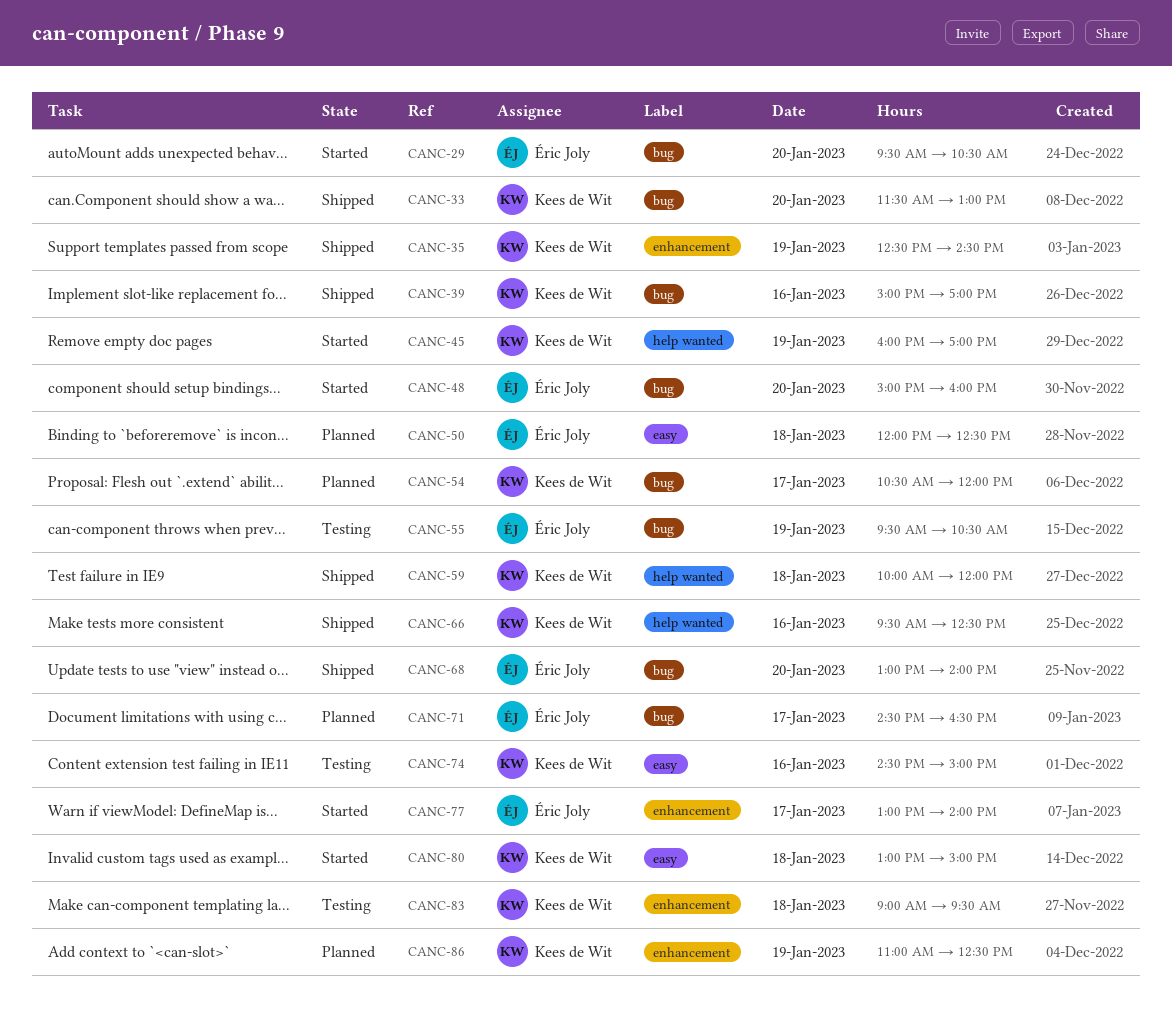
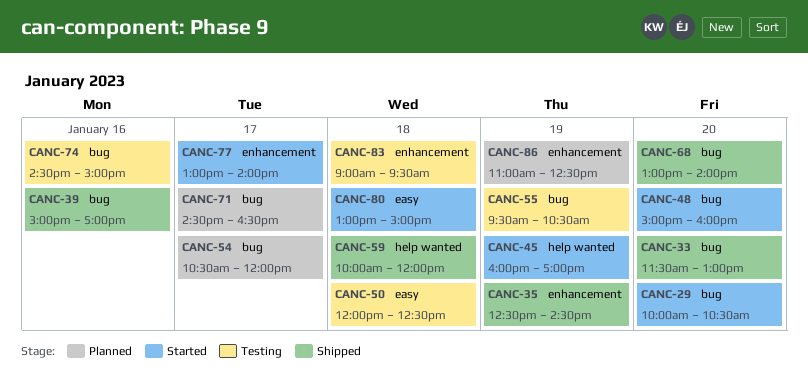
CANC-29, begins: 09:30 -> 10:00
CANC-50, status: Planned -> Testing
CANC-66: present -> none
CANC-74, label: easy -> bug

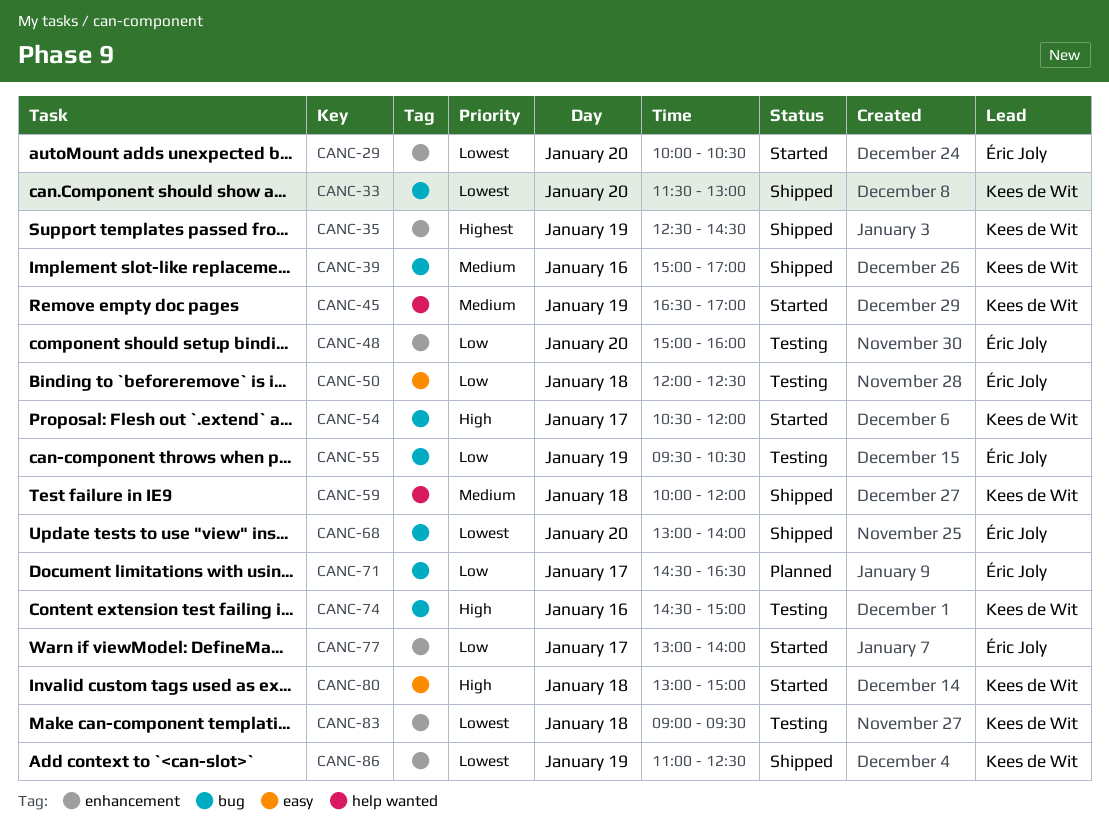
CANC-29, label: bug -> enhancement
CANC-45, begins: 16:00 -> 16:30
CANC-48, status: Started -> Testing
CANC-48, label: bug -> enhancement
CANC-54, status: Planned -> Started
CANC-86, status: Planned -> Shipped

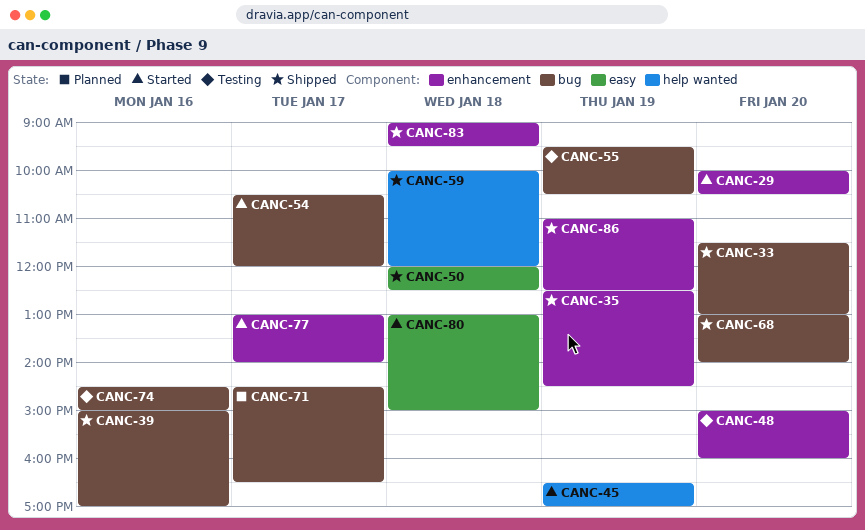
CANC-50, status: Testing -> Shipped
CANC-83, status: Testing -> Shipped

